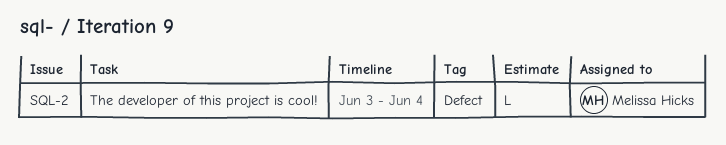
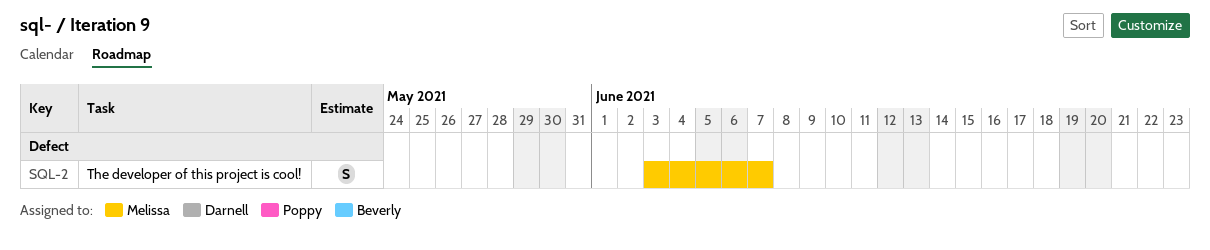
SQL-2, estimate: L -> S
SQL-2, due: Jun 4 -> Jun 7

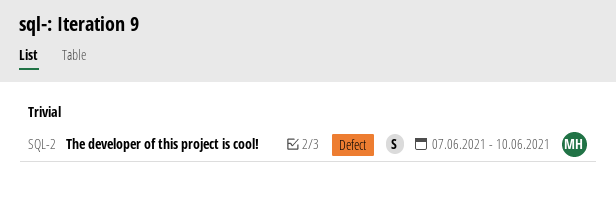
SQL-2, start: Jun 3 -> Jun 7
SQL-2, due: Jun 7 -> Jun 10

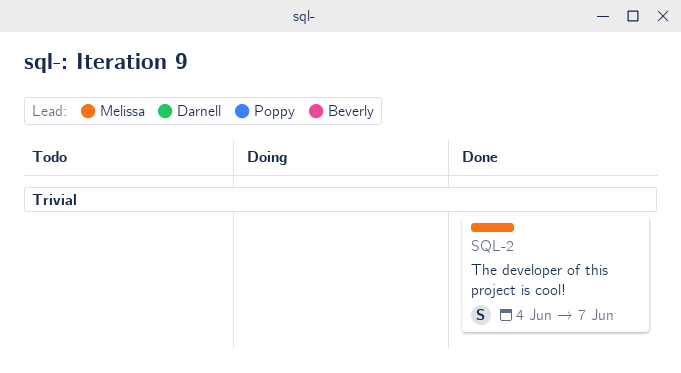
SQL-2, start: Jun 7 -> Jun 4
SQL-2, due: Jun 10 -> Jun 7

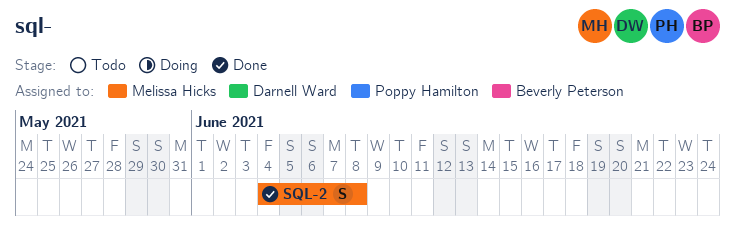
SQL-2, due: Jun 7 -> Jun 8

